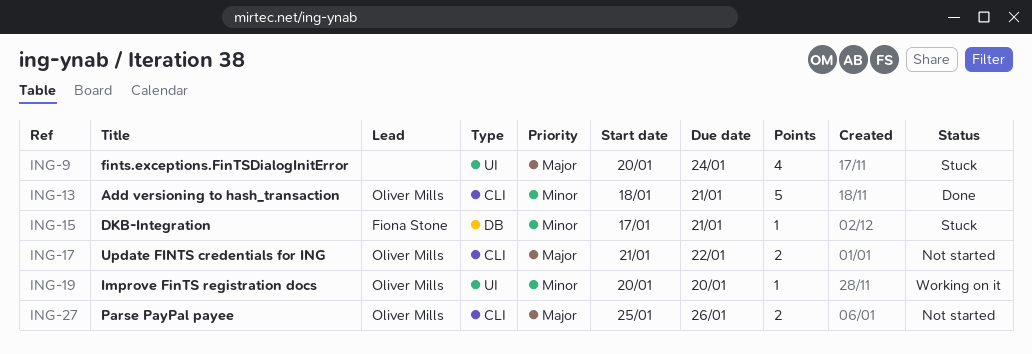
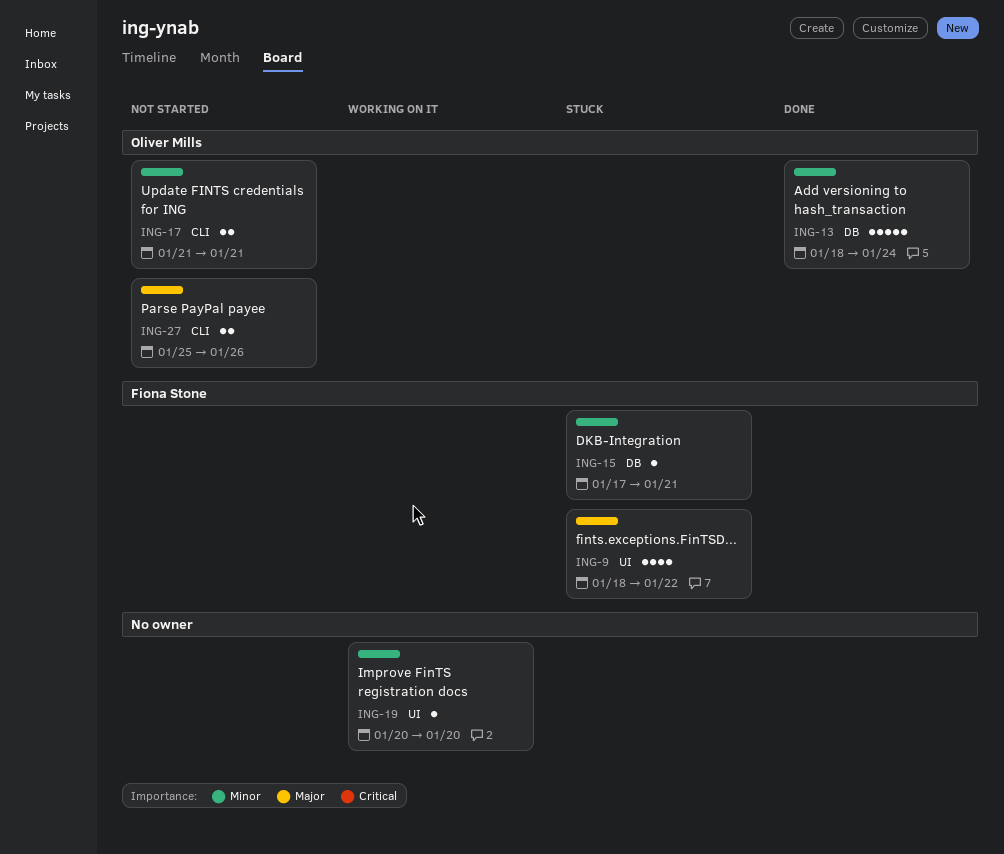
ING-9, owner: none -> Fiona Stone
ING-9, start: Jan 20 -> Jan 18
ING-9, due: Jan 24 -> Jan 22
ING-13, label: CLI -> DB
ING-13, due: Jan 21 -> Jan 24
ING-17, priority: Major -> Minor
ING-17, due: Jan 22 -> Jan 21
ING-19, owner: Oliver Mills -> none

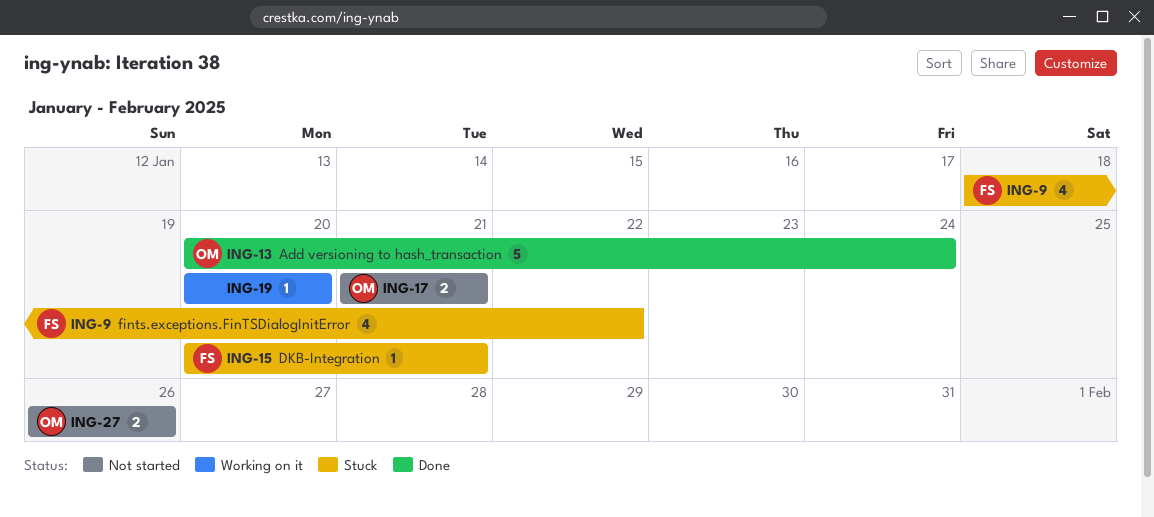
ING-13, start: Jan 18 -> Jan 20
ING-15, start: Jan 17 -> Jan 20
ING-27, start: Jan 25 -> Jan 26

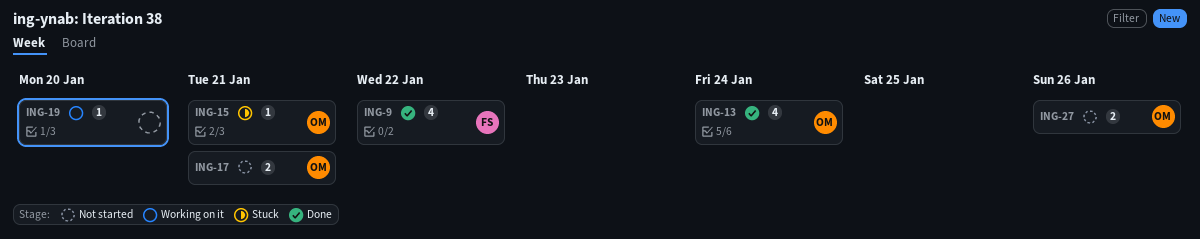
ING-9, status: Stuck -> Done
ING-13, estimate: 5 -> 4
ING-15, owner: FS -> OM

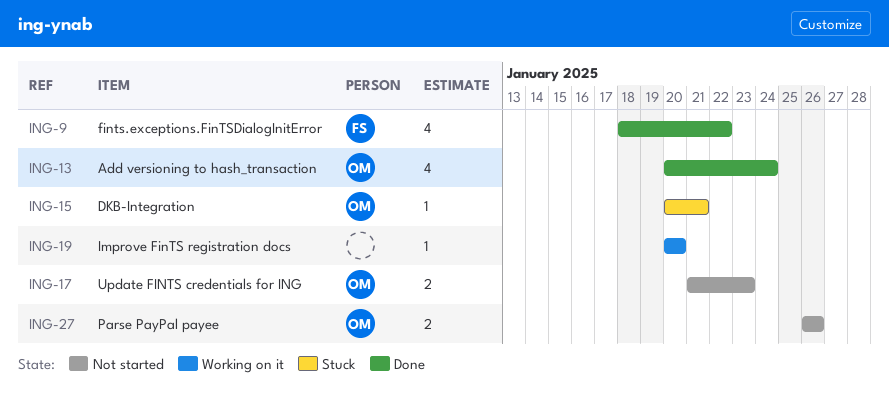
ING-17, due: Jan 21 -> Jan 23

